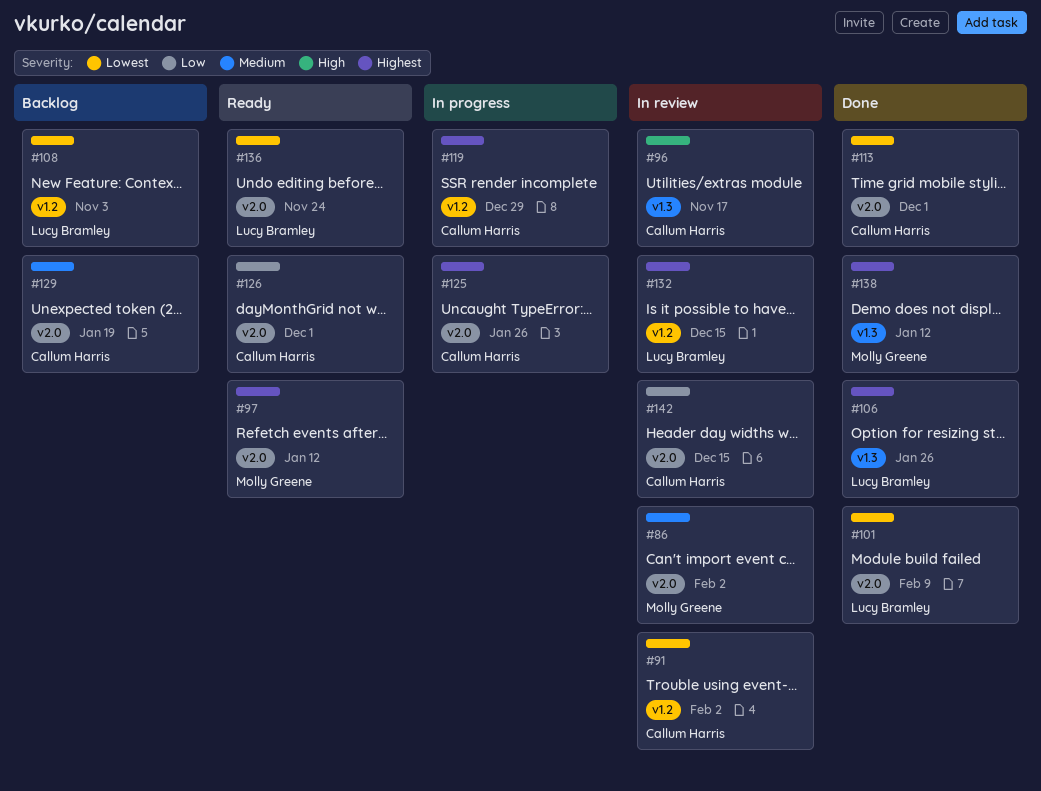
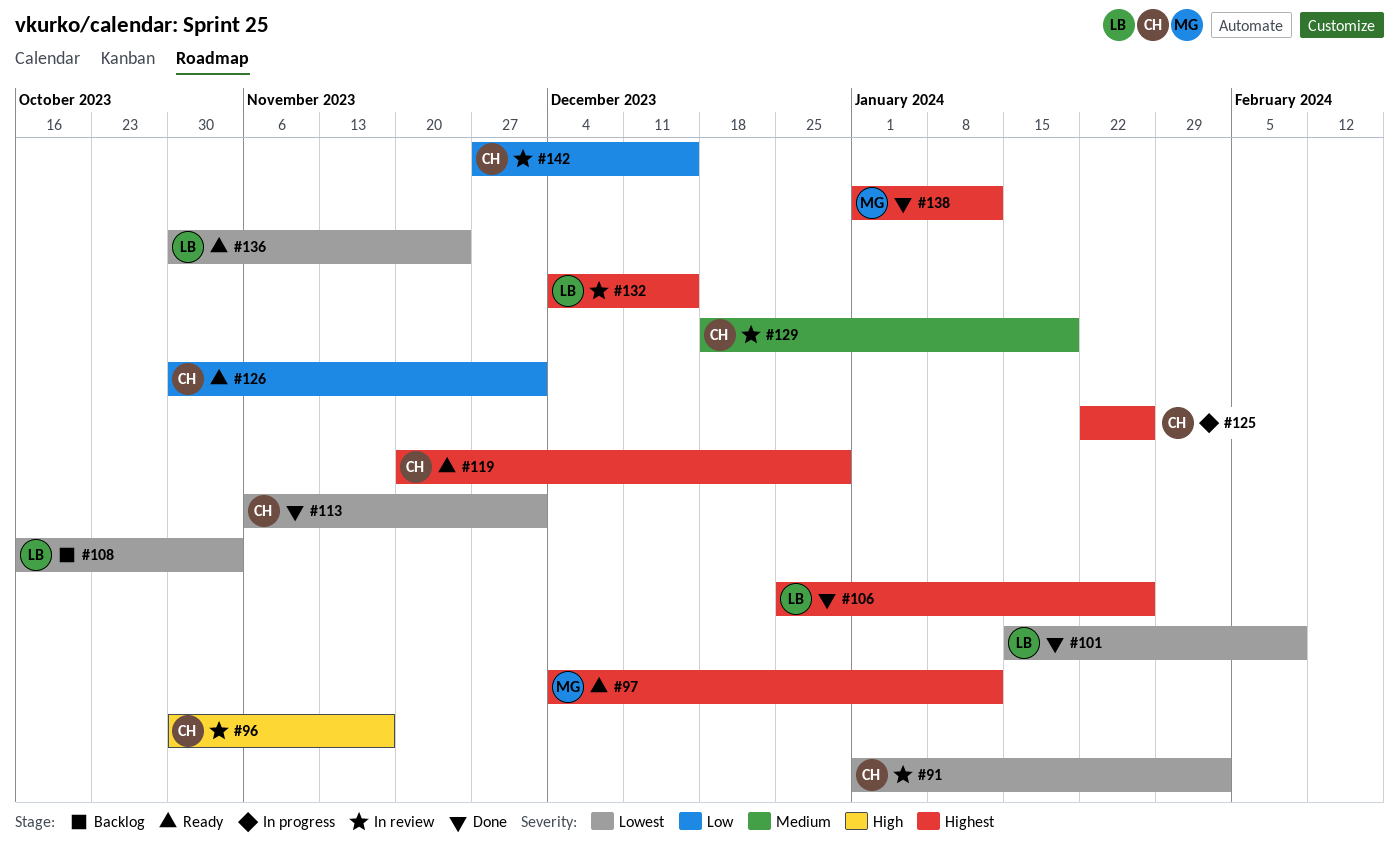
#86: present -> none
#119, status: In progress -> Ready
#129, status: Backlog -> In review

